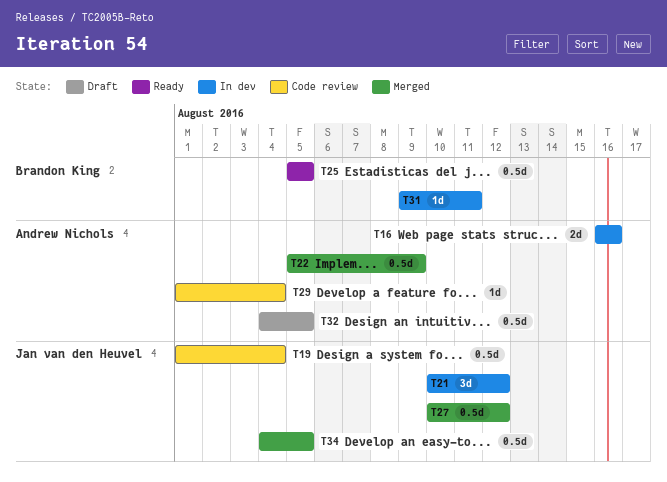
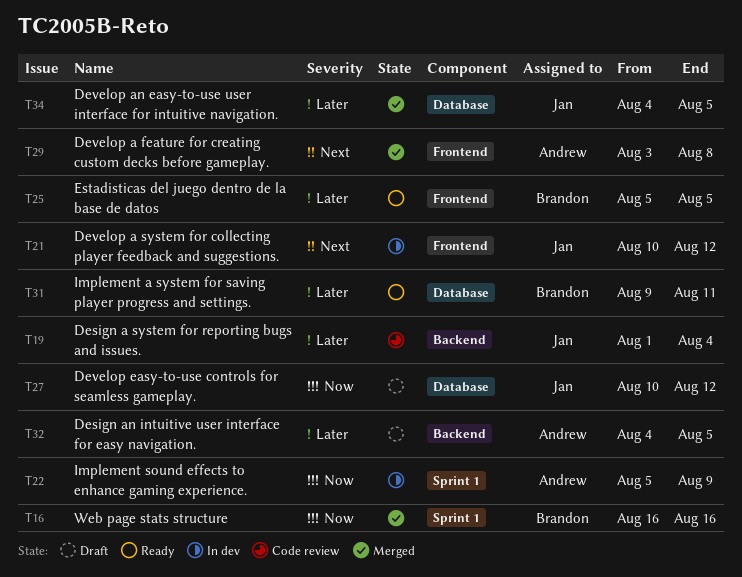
T16, status: In dev -> Merged
T16, owner: Andrew Nichols -> Brandon King
T22, status: Merged -> In dev
T27, status: Merged -> Draft
T29, status: Code review -> Merged
T29, start: Aug 1 -> Aug 3
T29, due: Aug 4 -> Aug 8
T31, status: In dev -> Ready

